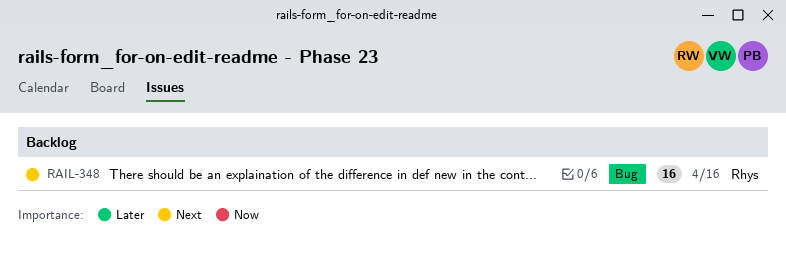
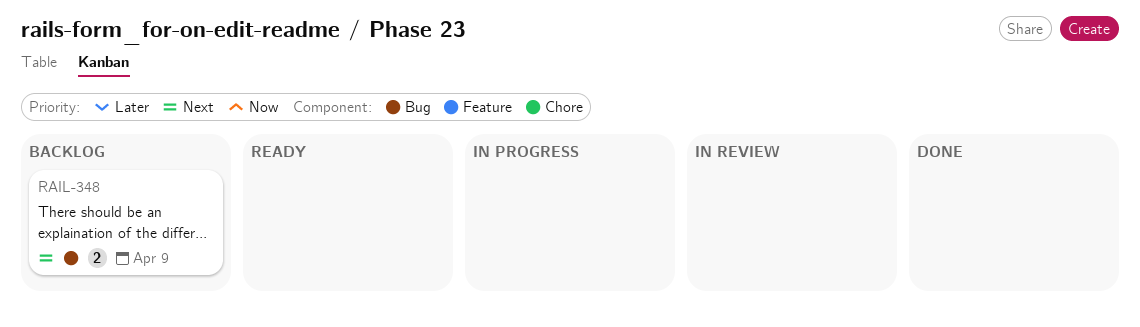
RAIL-348, estimate: 16 -> 2
RAIL-348, due: Apr 16 -> Apr 9

